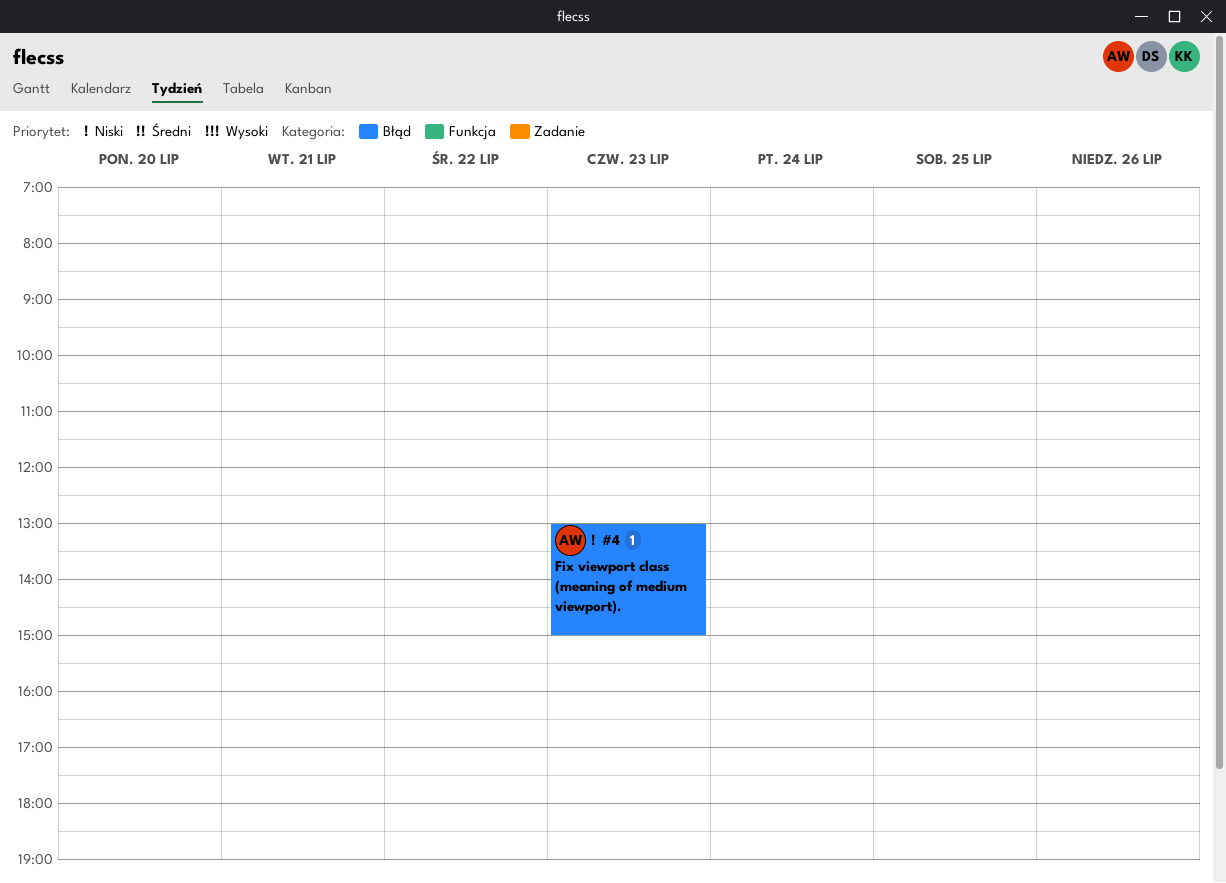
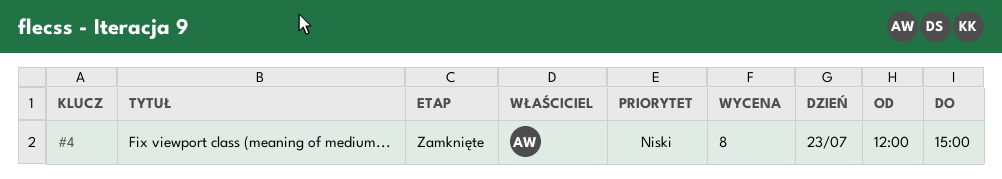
#4, estimate: 1 -> 8
#4, begins: 13:00 -> 12:00

